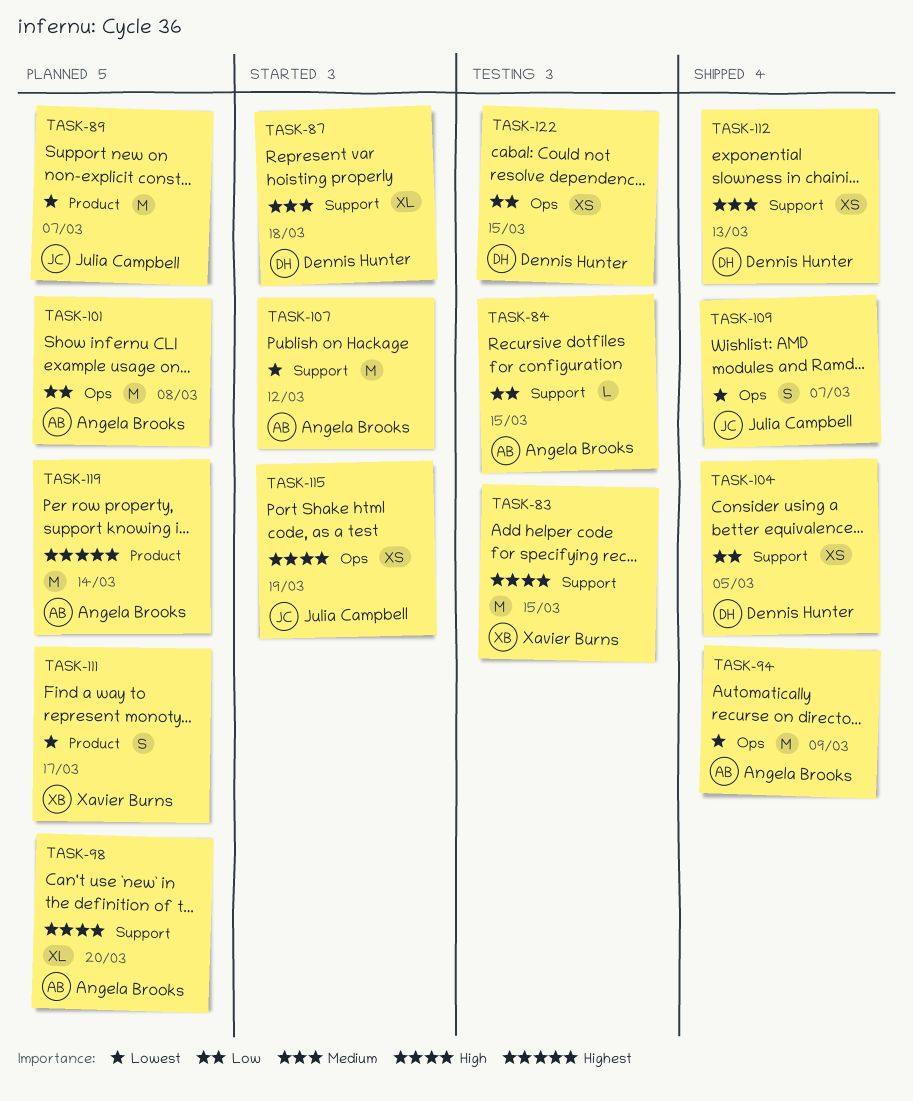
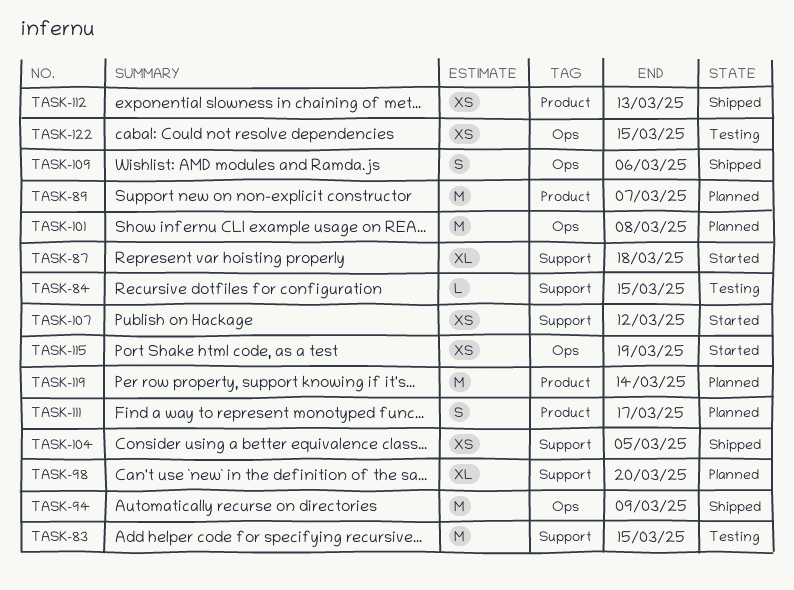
TASK-107, estimate: M -> XS
TASK-109, due: Mar 7 -> Mar 6
TASK-112, label: Support -> Product

